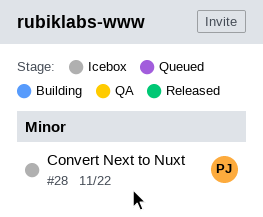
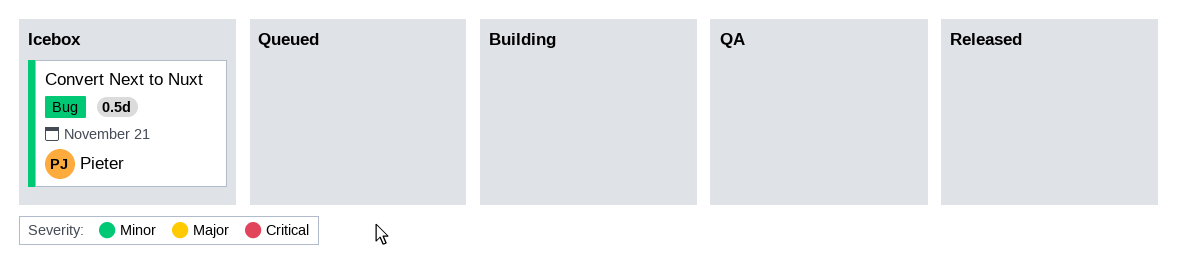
Convert Next to Nuxt, due: Nov 22 -> Nov 21

